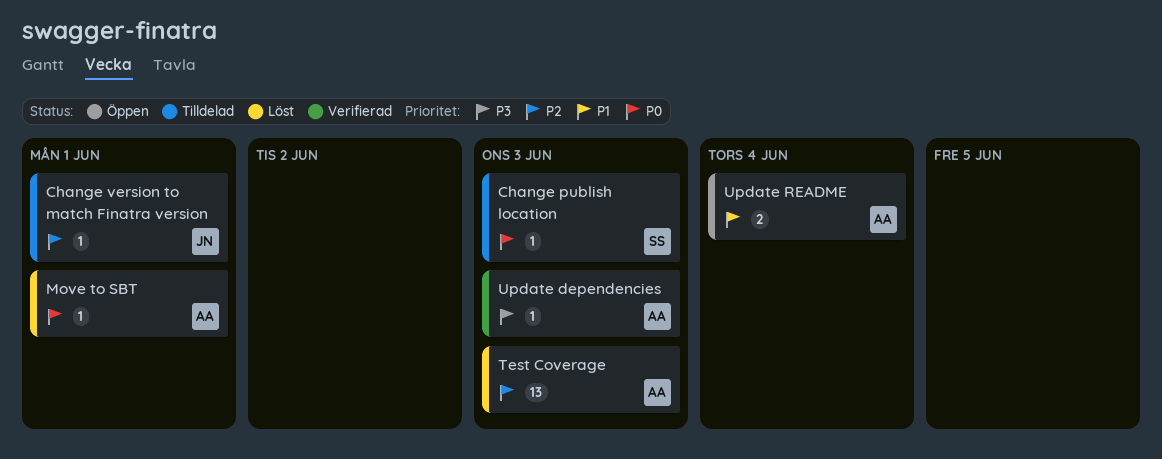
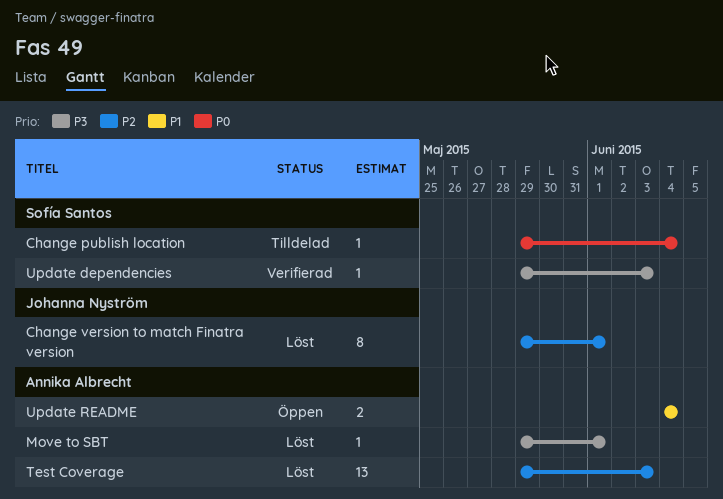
Change publish location, due: Jun 3 -> Jun 4
Change version to match Finatra version, status: Tilldelad -> Löst
Change version to match Finatra version, estimate: 1 -> 8
Move to SBT, priority: P0 -> P3
Update dependencies, owner: Annika Albrecht -> Sofía Santos

